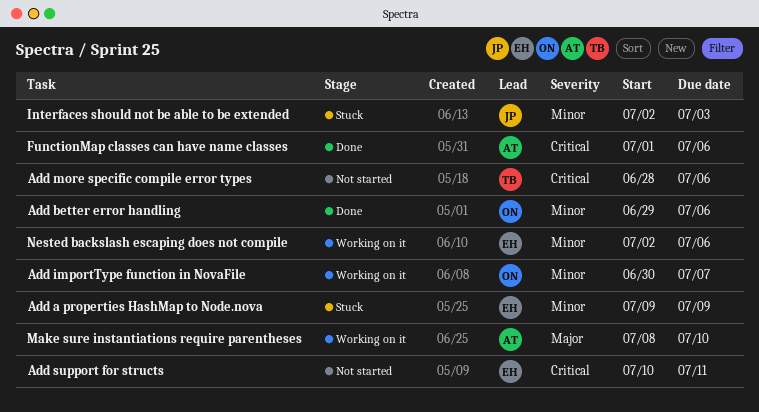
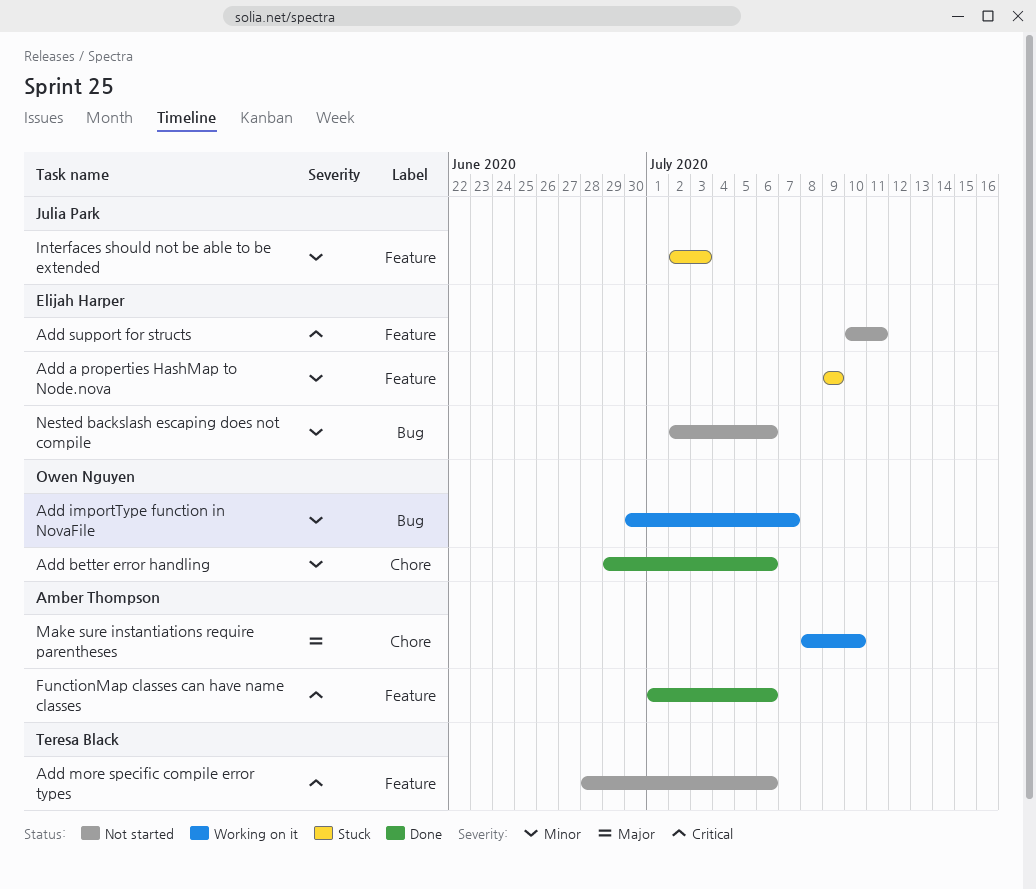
Nested backslash escaping does not compile, status: Working on it -> Not started

